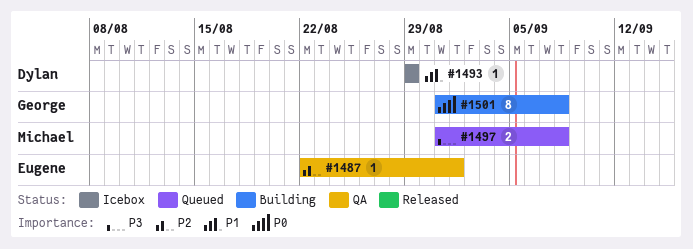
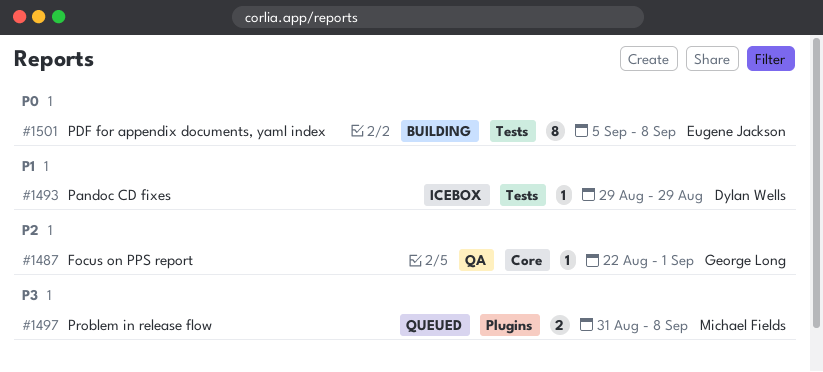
#1487, owner: Eugene Jackson -> George Long
#1501, owner: George Long -> Eugene Jackson
#1501, start: Aug 31 -> Sep 5

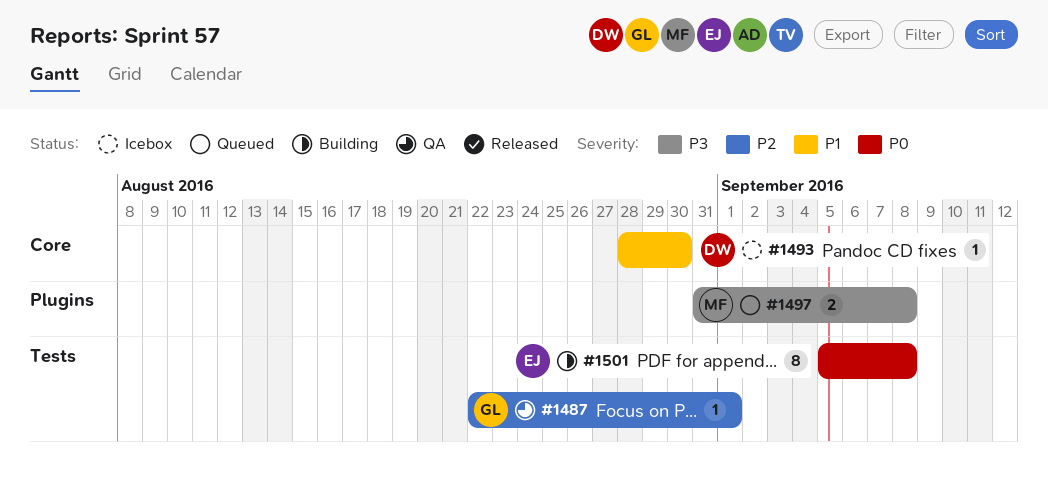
#1487, label: Core -> Tests
#1493, label: Tests -> Core
#1493, start: Aug 29 -> Aug 28
#1493, due: Aug 29 -> Aug 30

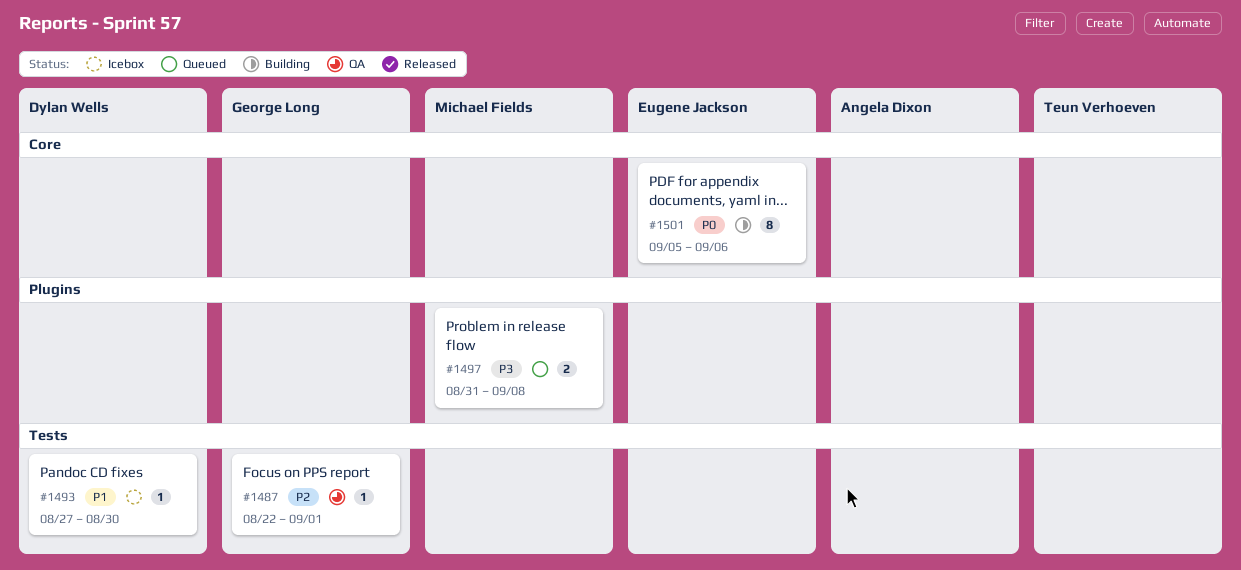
#1493, label: Core -> Tests
#1493, start: Aug 28 -> Aug 27
#1501, label: Tests -> Core
#1501, due: Sep 8 -> Sep 6

